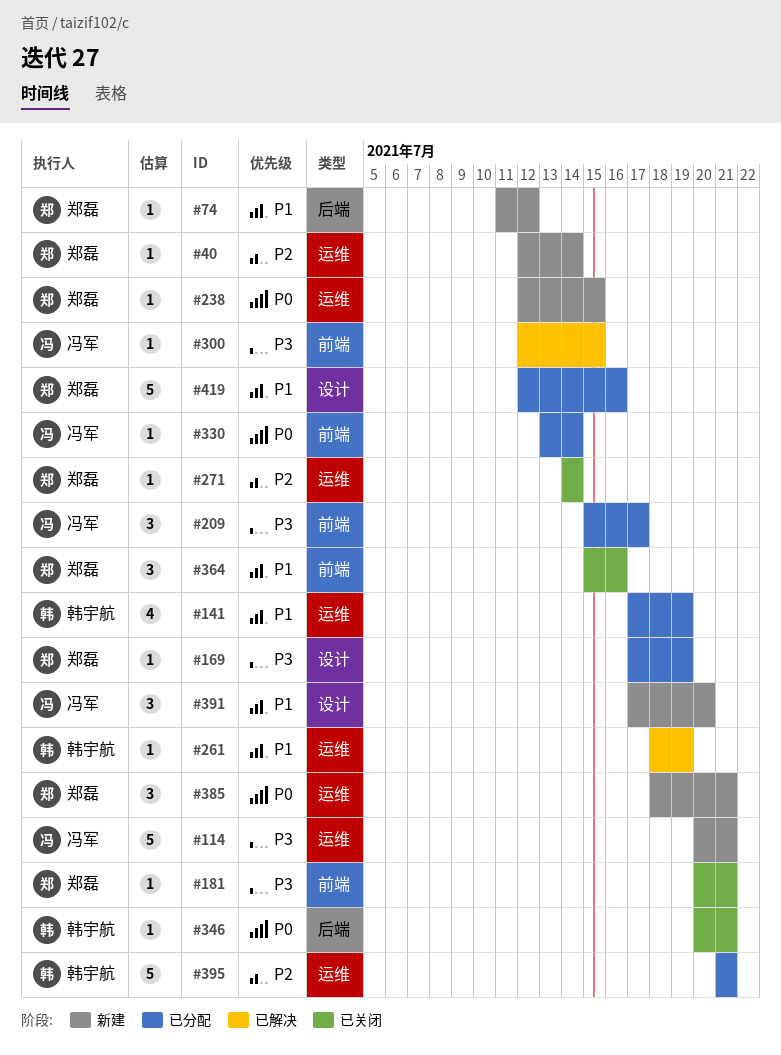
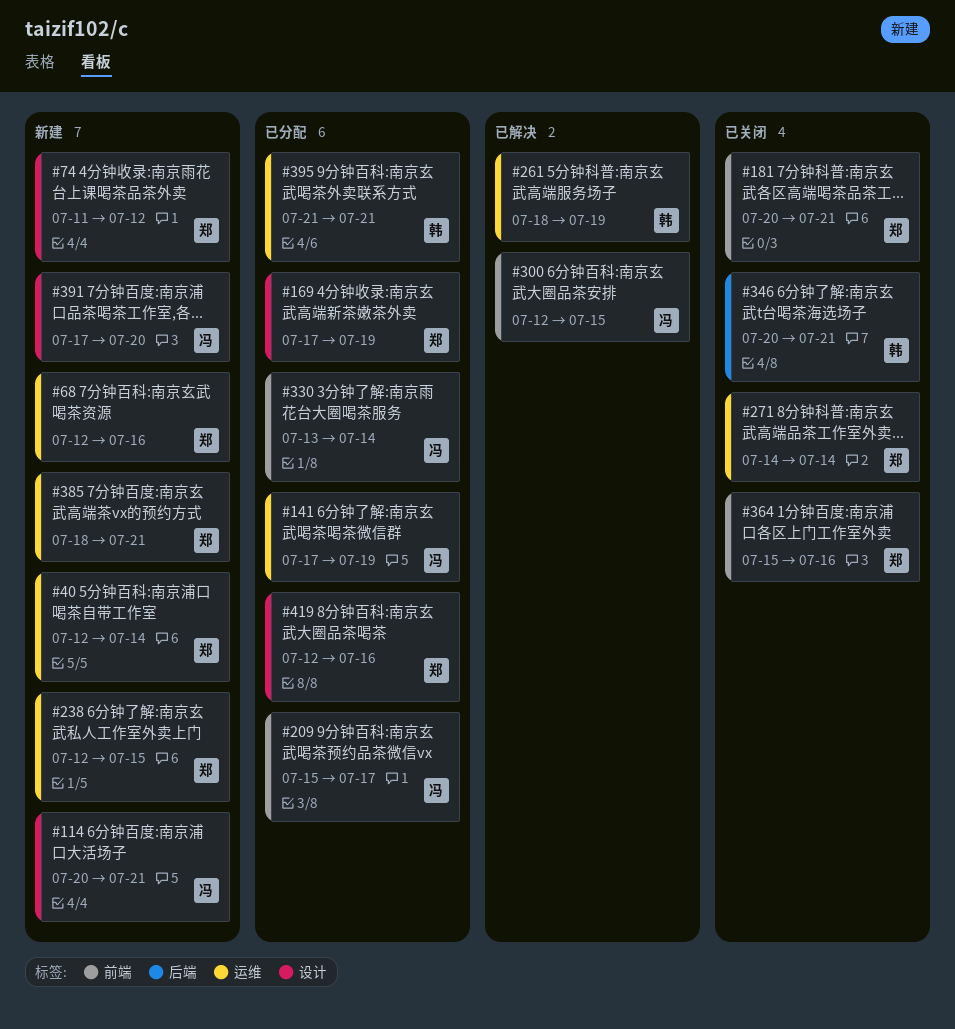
#68: none -> present
#74, label: 后端 -> 设计
#114, label: 运维 -> 设计
#141, owner: 韩宇航 -> 冯军

